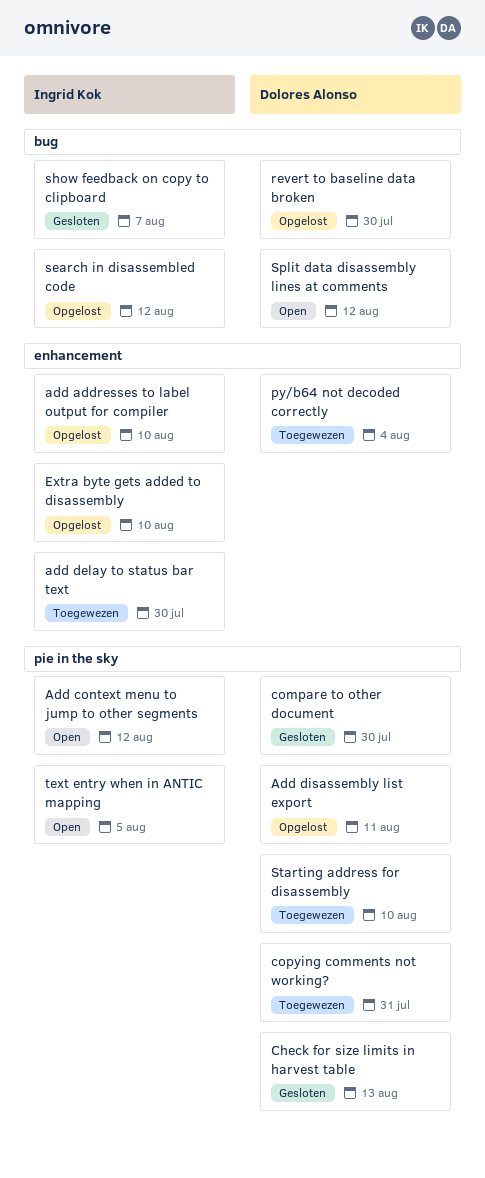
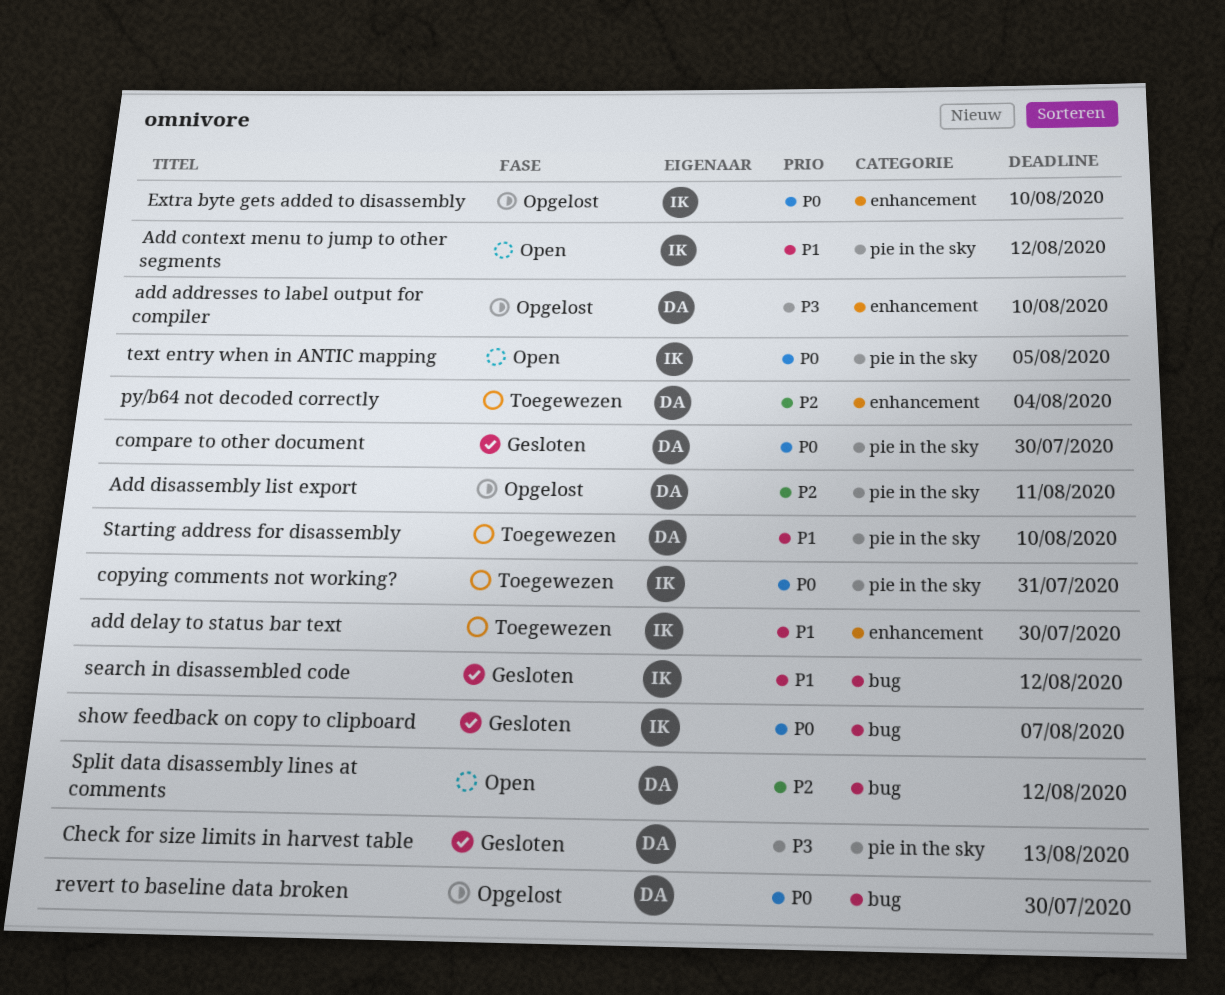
add addresses to label output for compiler, owner: Ingrid Kok -> Dolores Alonso
copying comments not working?, owner: Dolores Alonso -> Ingrid Kok
search in disassembled code, status: Opgelost -> Gesloten

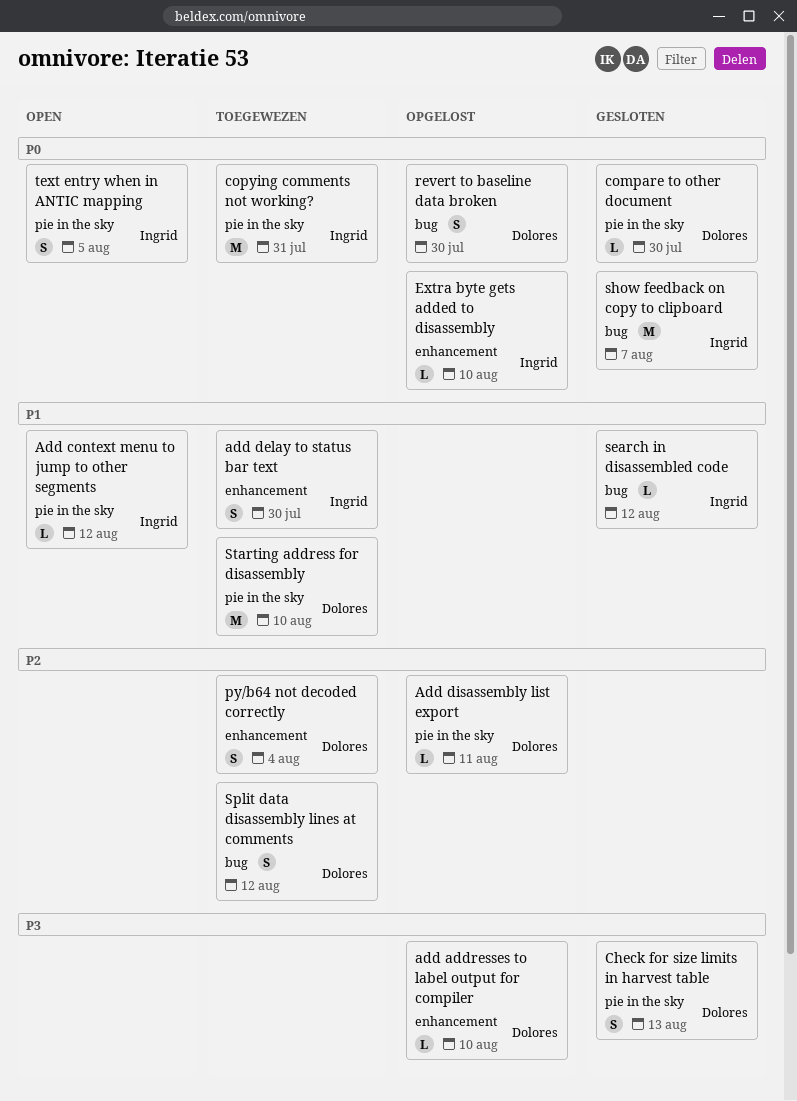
Split data disassembly lines at comments, status: Open -> Toegewezen

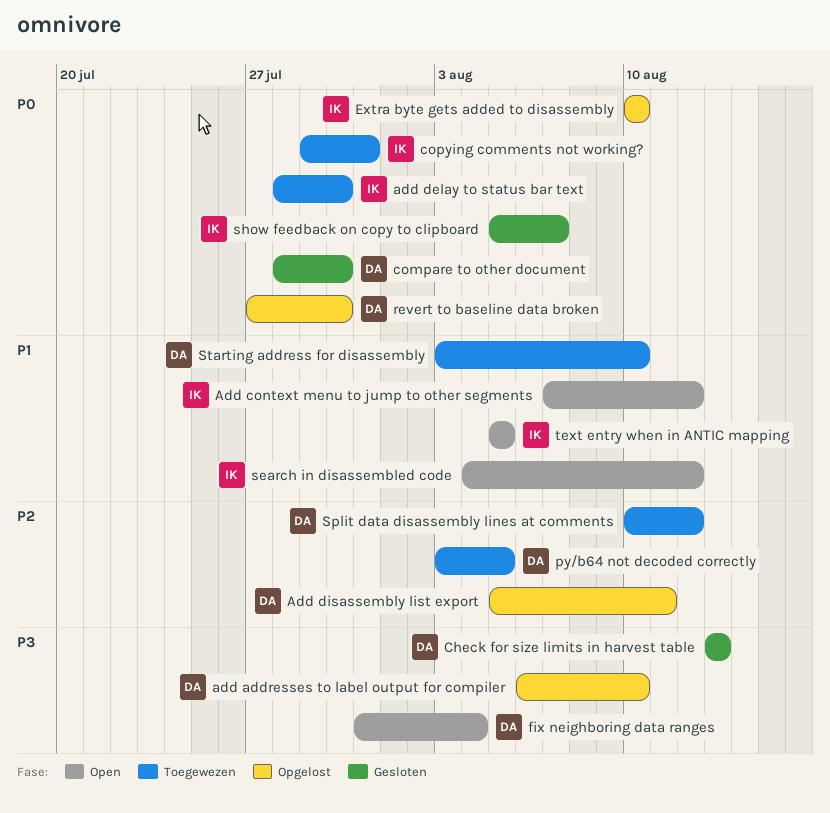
add delay to status bar text, priority: P1 -> P0
fix neighboring data ranges: none -> present
py/b64 not decoded correctly, due: Aug 4 -> Aug 5
search in disassembled code, status: Gesloten -> Open
text entry when in ANTIC mapping, priority: P0 -> P1

